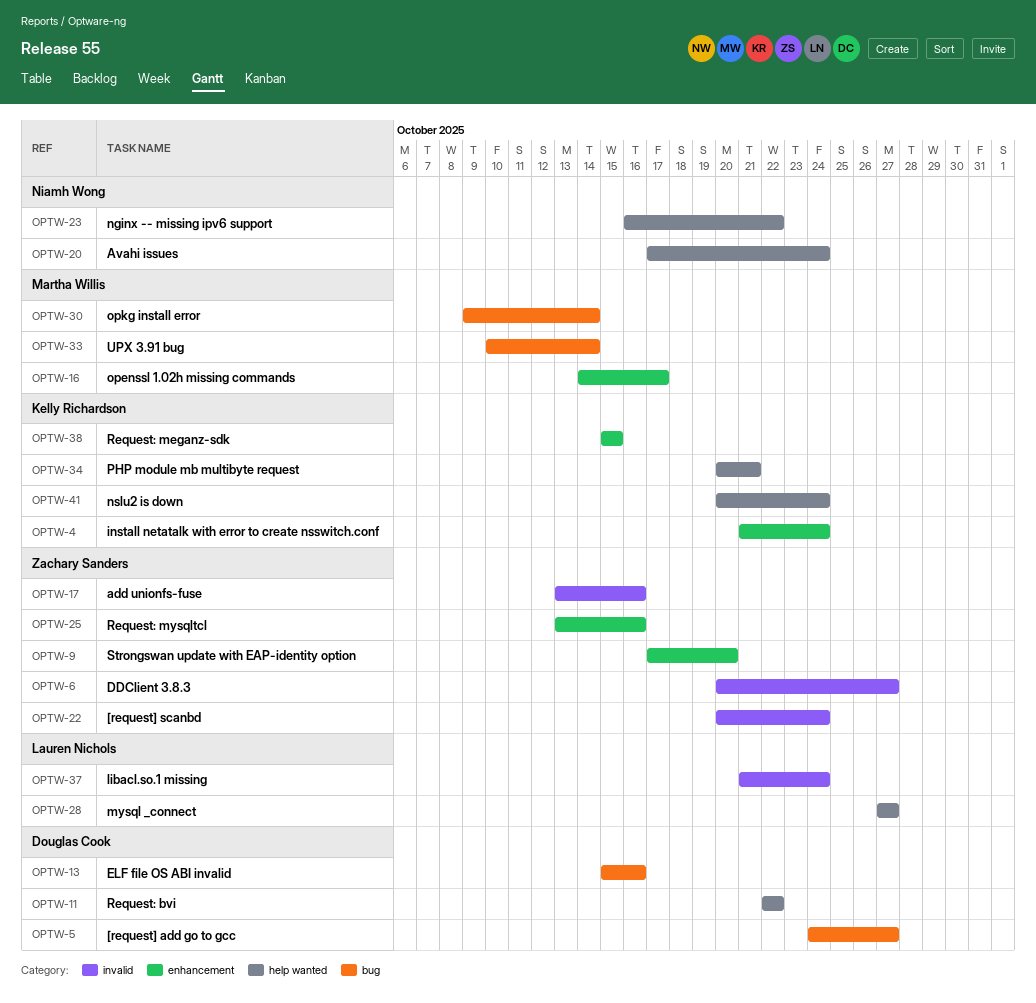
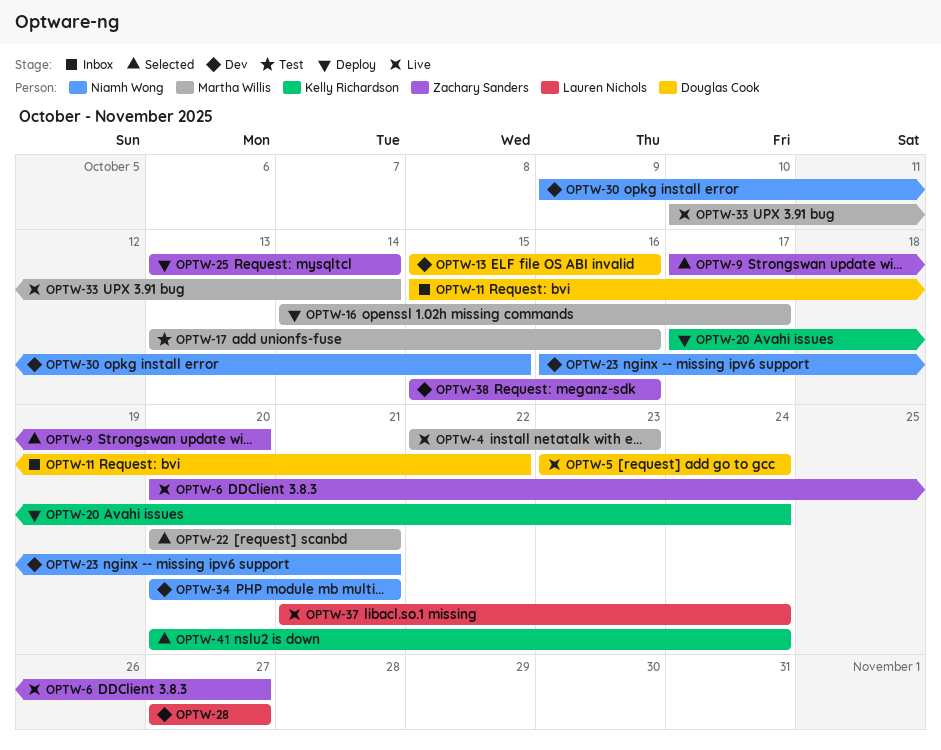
OPTW-4, owner: Kelly Richardson -> Martha Willis
OPTW-4, start: Oct 21 -> Oct 22
OPTW-4, due: Oct 24 -> Oct 23
OPTW-5, start: Oct 24 -> Oct 23
OPTW-5, due: Oct 27 -> Oct 24
OPTW-11, start: Oct 22 -> Oct 15
OPTW-17, owner: Zachary Sanders -> Martha Willis
OPTW-20, owner: Niamh Wong -> Kelly Richardson
OPTW-22, owner: Zachary Sanders -> Martha Willis
OPTW-22, due: Oct 24 -> Oct 21
OPTW-23, due: Oct 22 -> Oct 21
OPTW-25, due: Oct 16 -> Oct 14
OPTW-30, owner: Martha Willis -> Niamh Wong
OPTW-30, due: Oct 14 -> Oct 15
OPTW-34, owner: Kelly Richardson -> Niamh Wong
OPTW-38, owner: Kelly Richardson -> Zachary Sanders
OPTW-38, due: Oct 15 -> Oct 16

